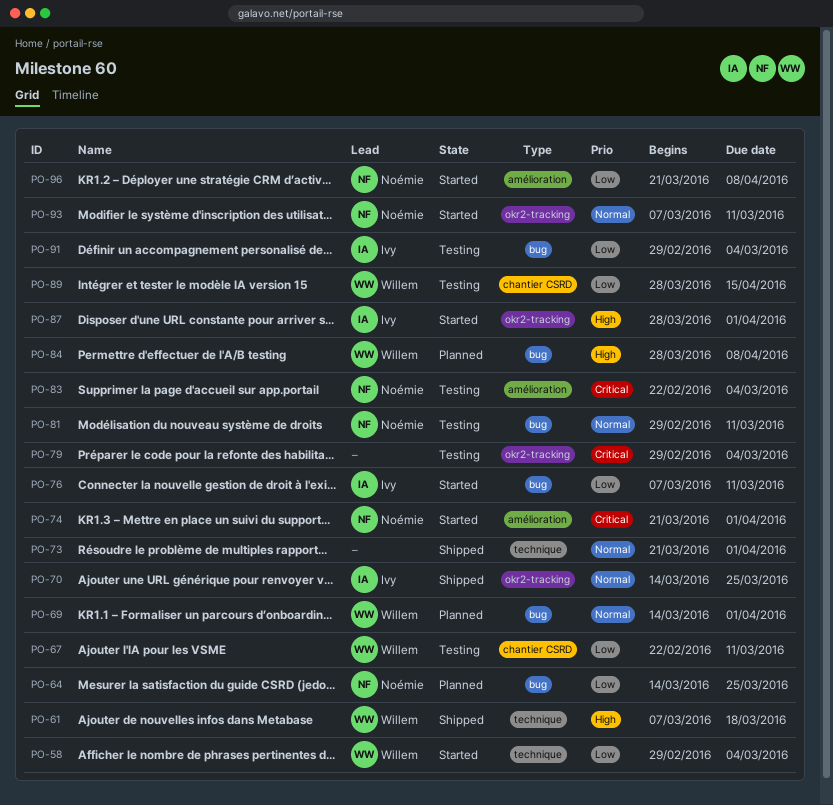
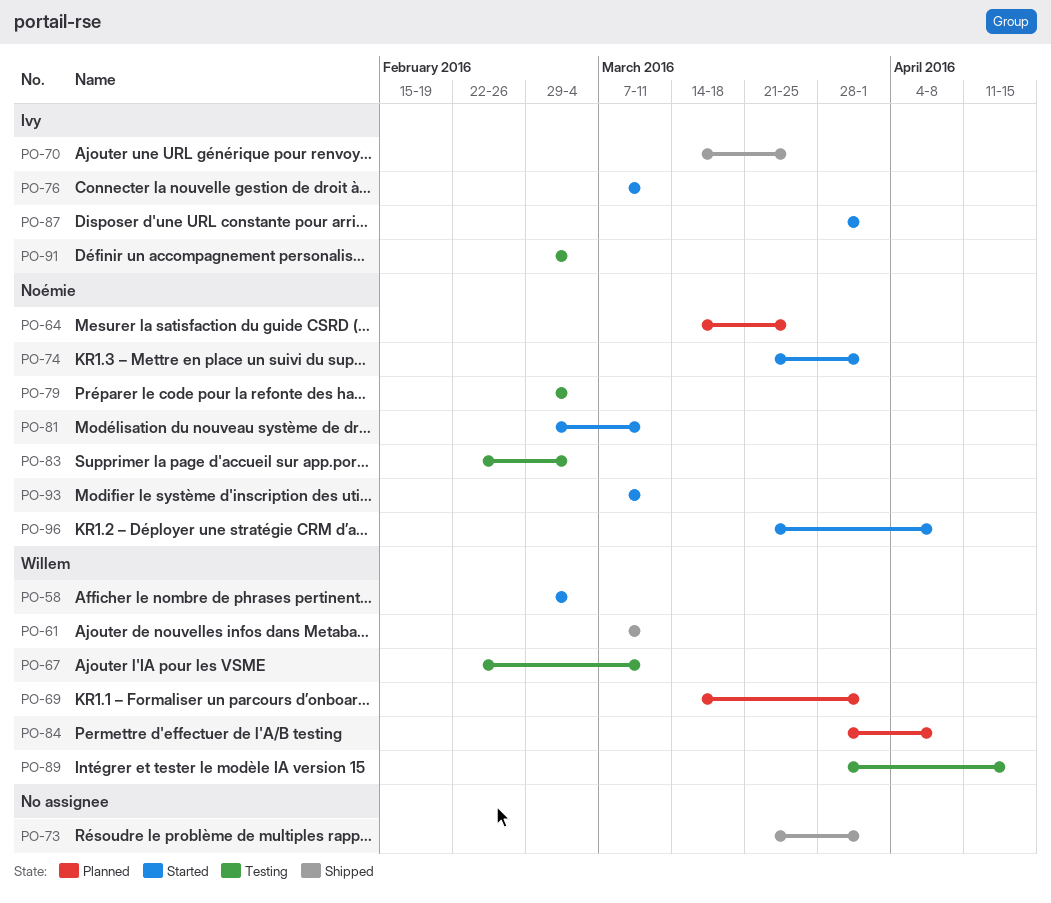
PO-61, due: Mar 18 -> Mar 11
PO-79, owner: none -> Noémie
PO-81, status: Testing -> Started

